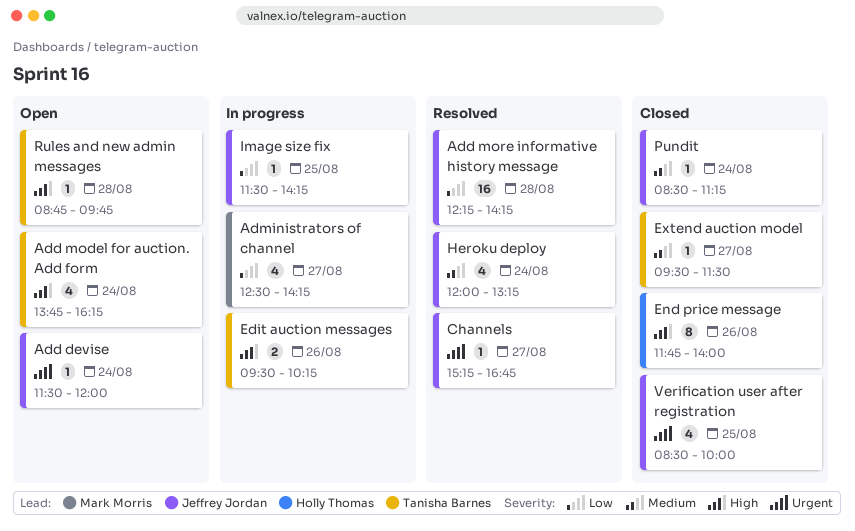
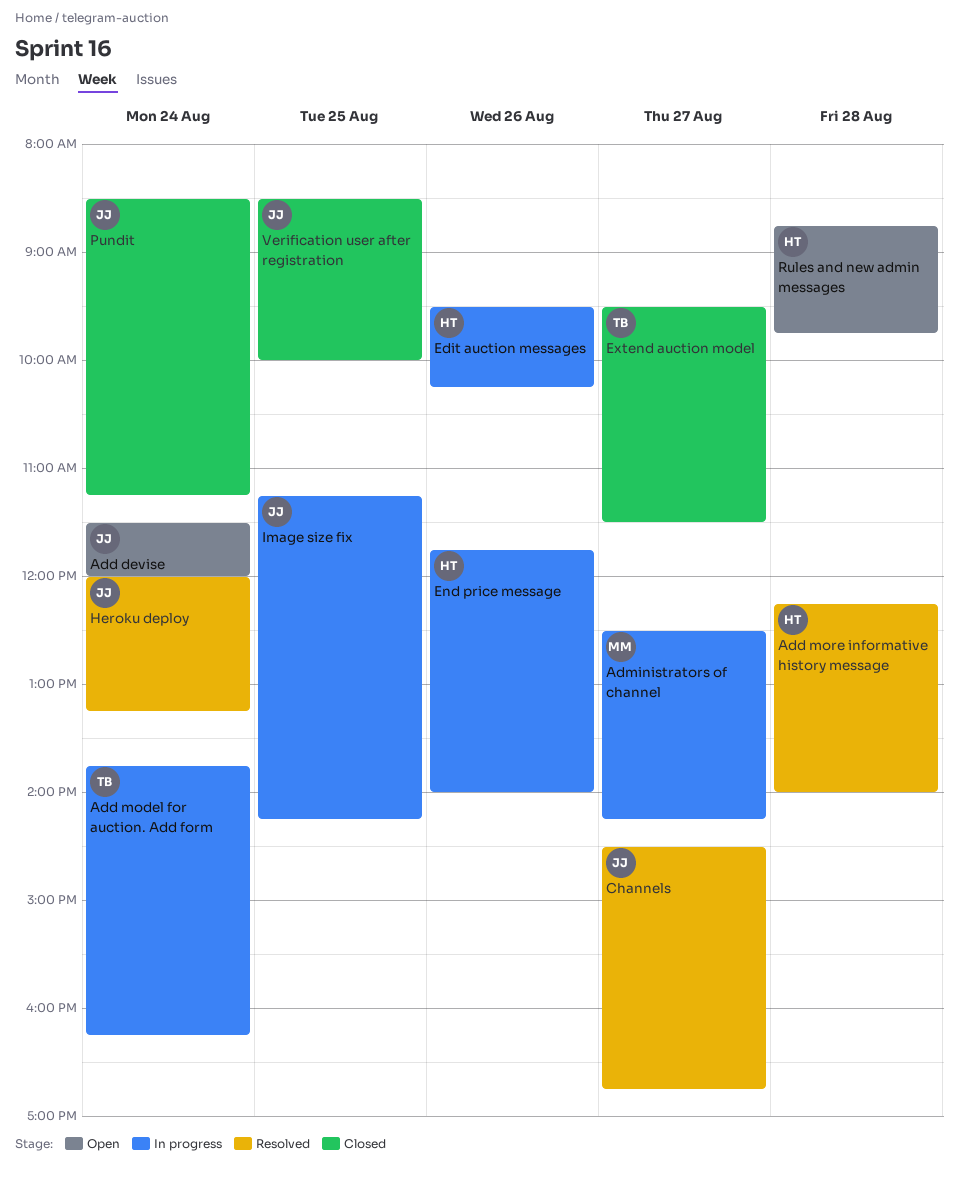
Add model for auction. Add form, status: Open -> In progress
Add more informative history message, owner: Jeffrey Jordan -> Holly Thomas
Add more informative history message, ends: 14:15 -> 14:00
Channels, begins: 15:15 -> 14:30
Edit auction messages, owner: Tanisha Barnes -> Holly Thomas
End price message, status: Closed -> In progress
Image size fix, begins: 11:30 -> 11:15
Rules and new admin messages, owner: Tanisha Barnes -> Holly Thomas

